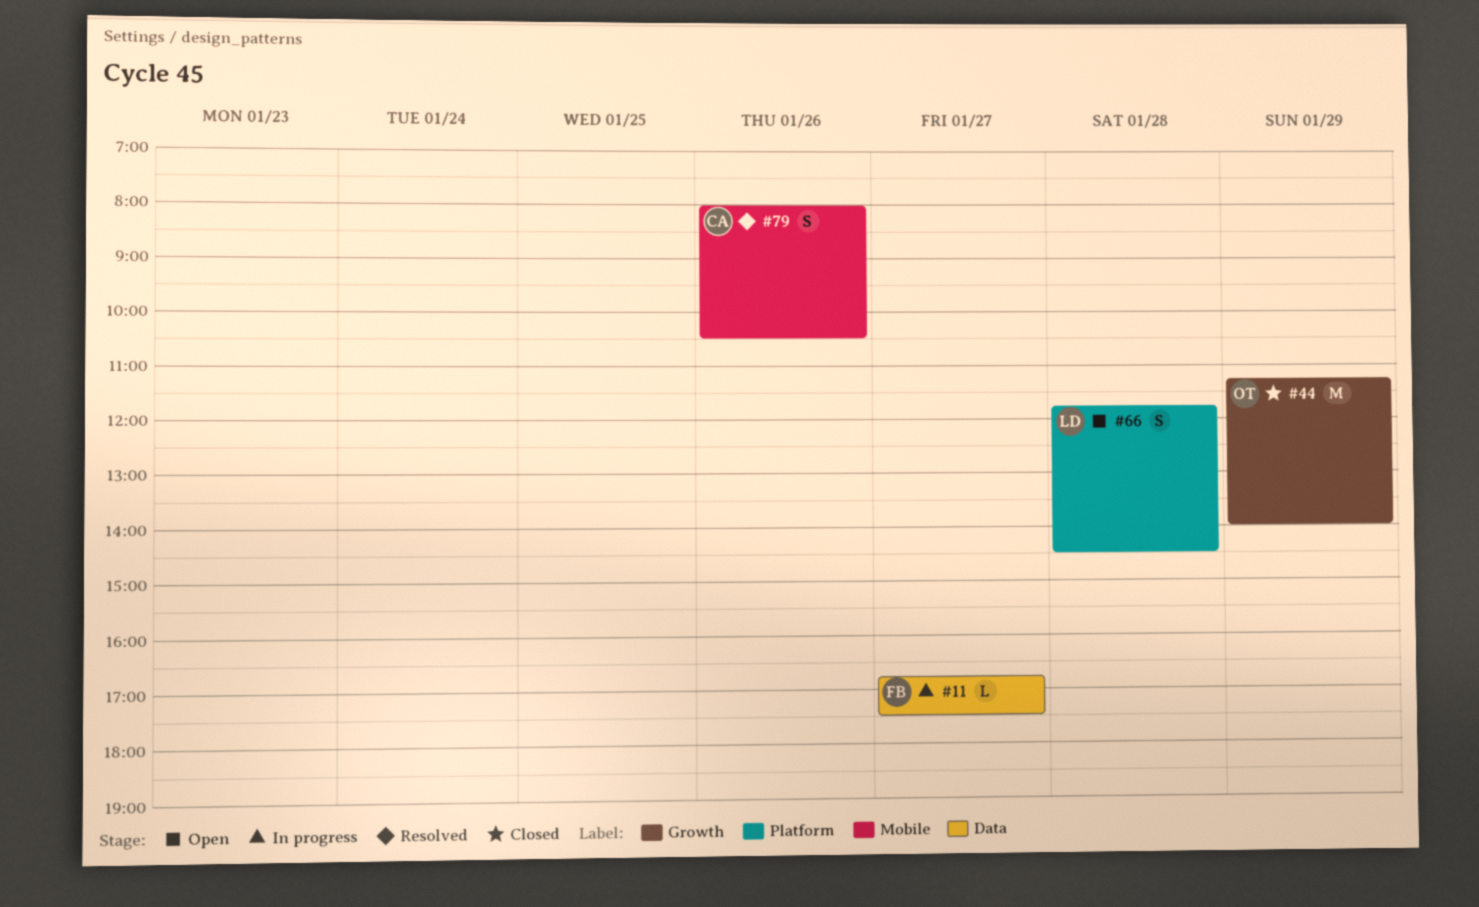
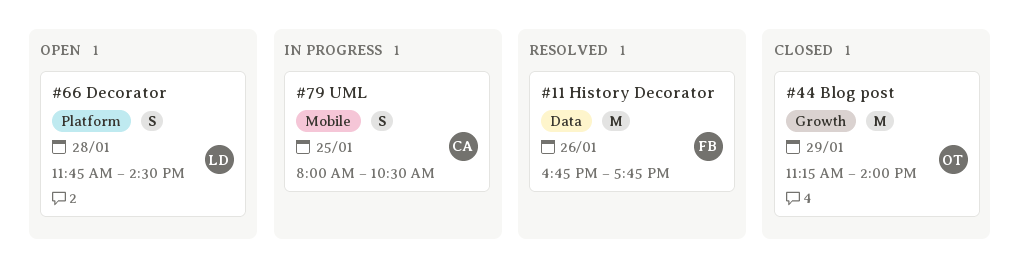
#11, status: In progress -> Resolved
#11, estimate: L -> M
#11, day: Jan 27 -> Jan 26
#11, ends: 17:30 -> 17:45
#79, status: Resolved -> In progress
#79, day: Jan 26 -> Jan 25

